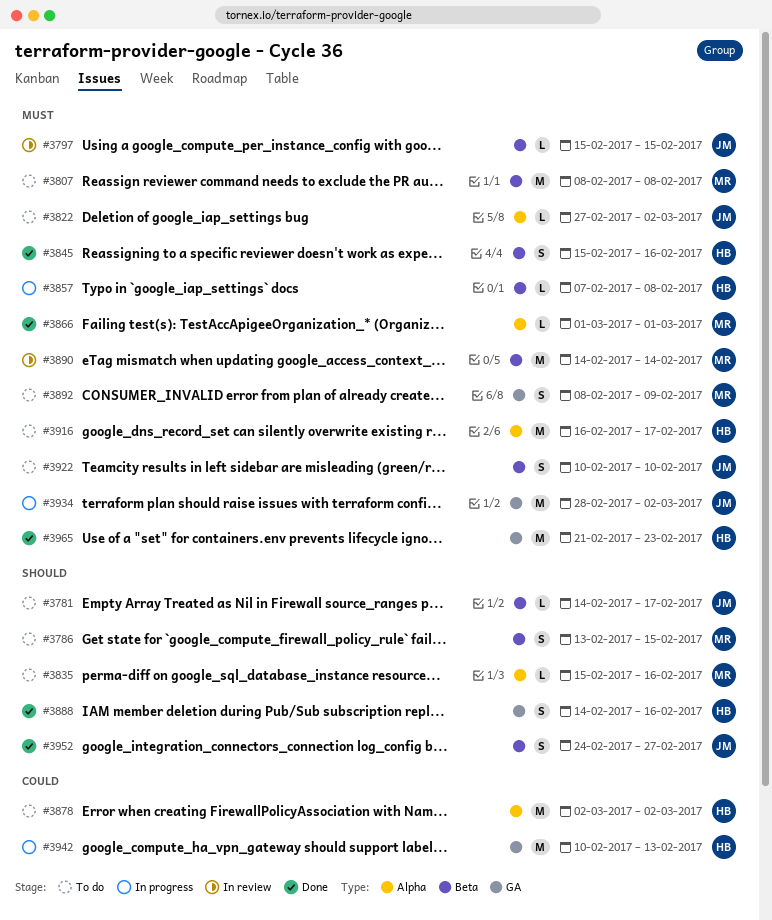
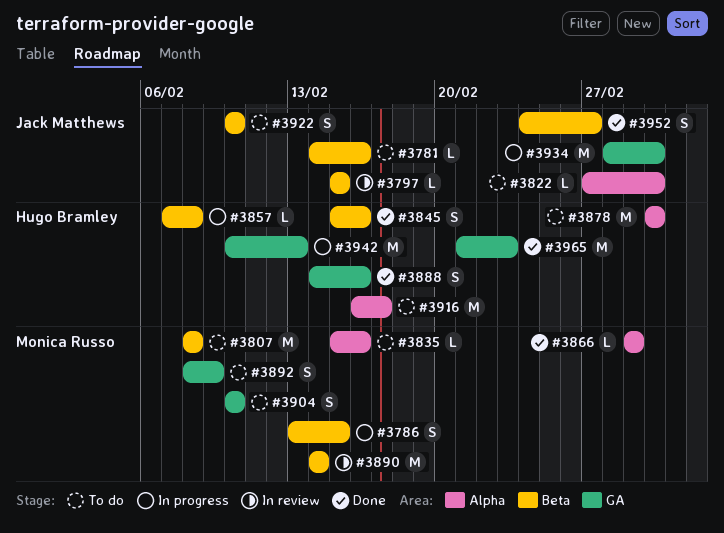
#3781, due: Feb 17 -> Feb 16
#3786, status: To do -> In progress
#3904: none -> present

